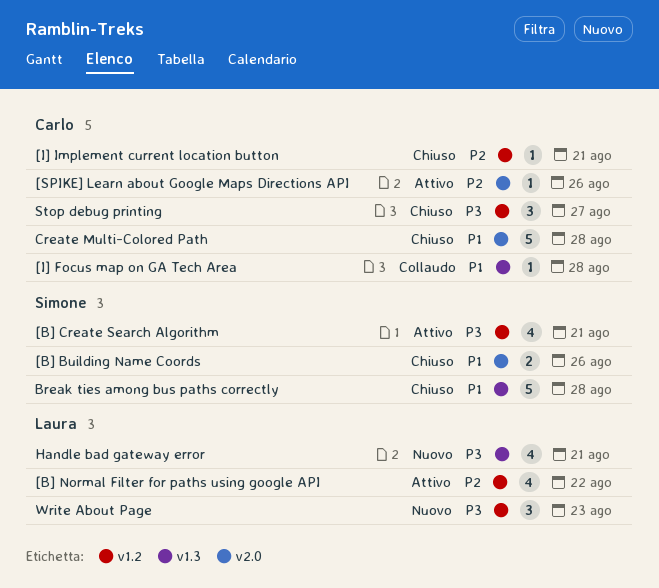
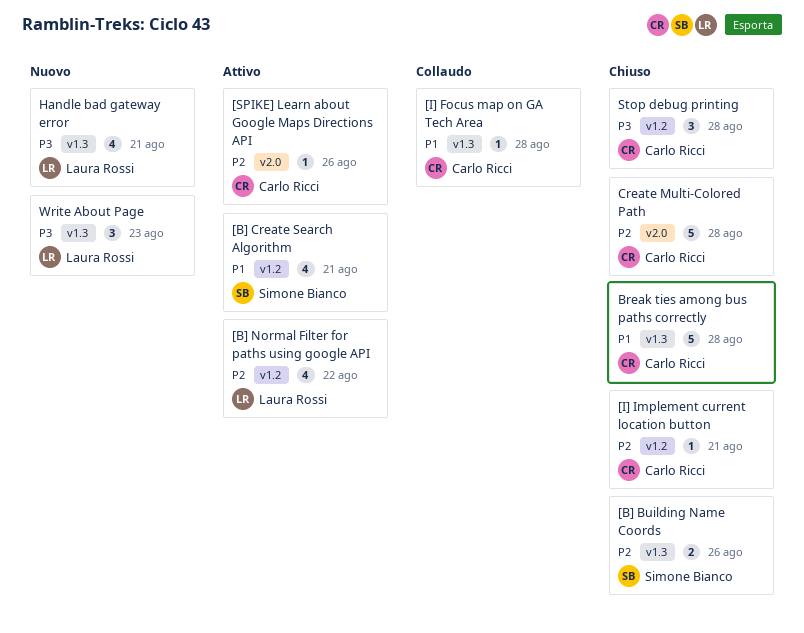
[B] Building Name Coords, priority: P1 -> P2
[B] Building Name Coords, label: v2.0 -> v1.3
[B] Create Search Algorithm, priority: P3 -> P1
Break ties among bus paths correctly, owner: Simone Bianco -> Carlo Ricci
Create Multi-Colored Path, priority: P1 -> P2
Stop debug printing, due: Aug 27 -> Aug 28
Write About Page, label: v1.2 -> v1.3

